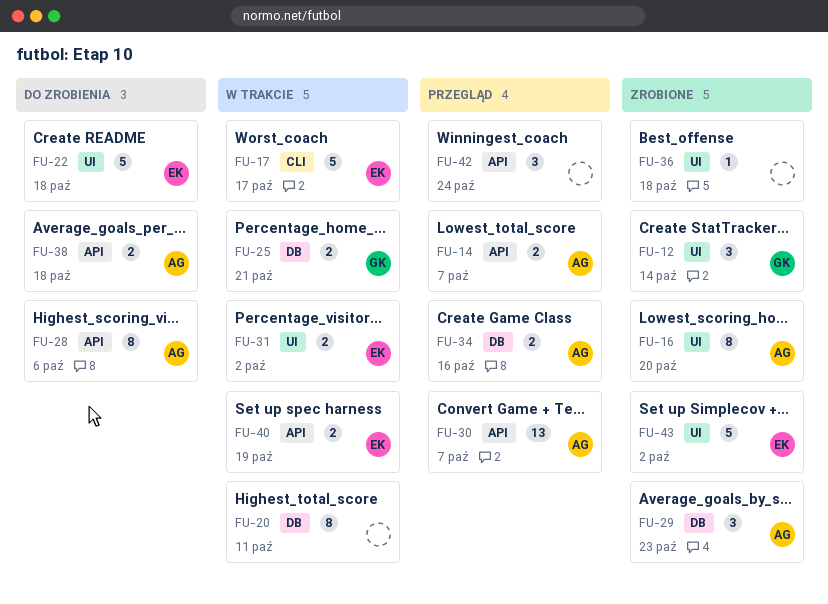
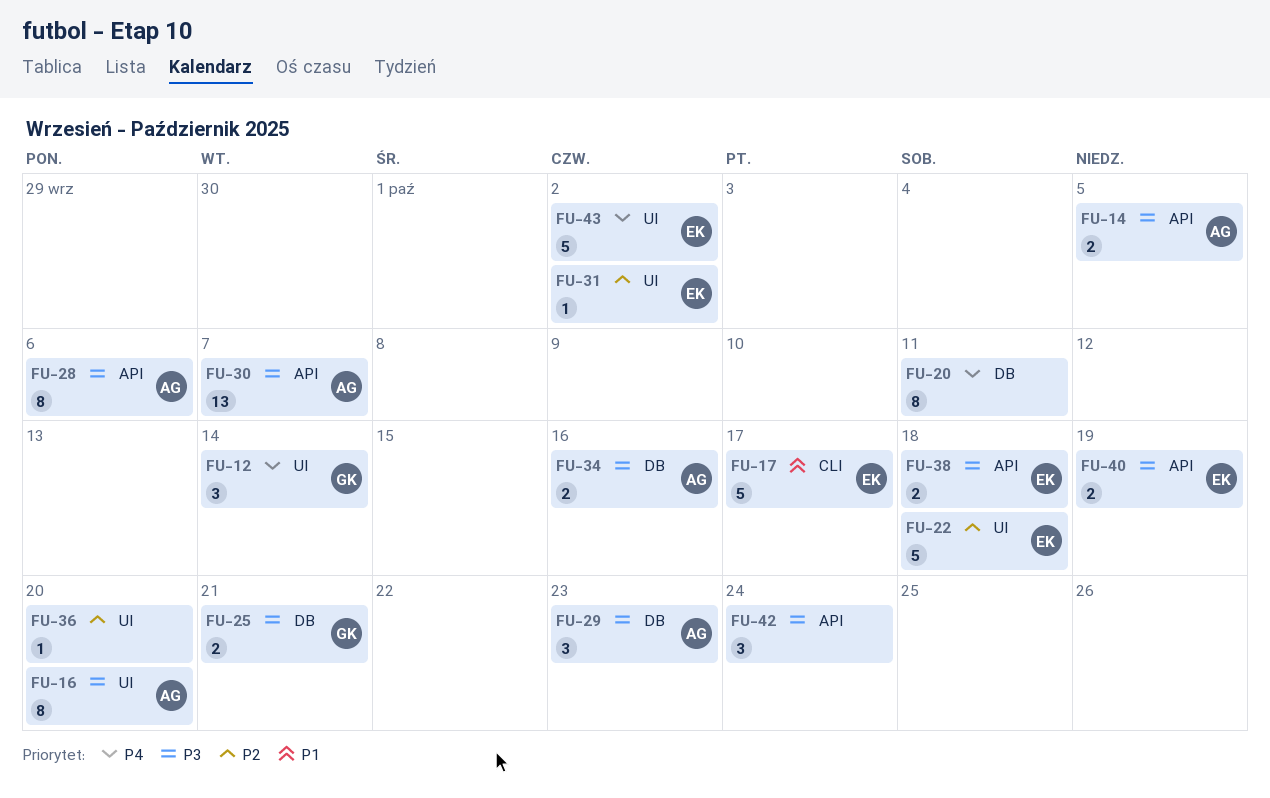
FU-14, due: Oct 7 -> Oct 5
FU-31, estimate: 2 -> 1
FU-36, due: Oct 18 -> Oct 20
FU-38, owner: AG -> EK

